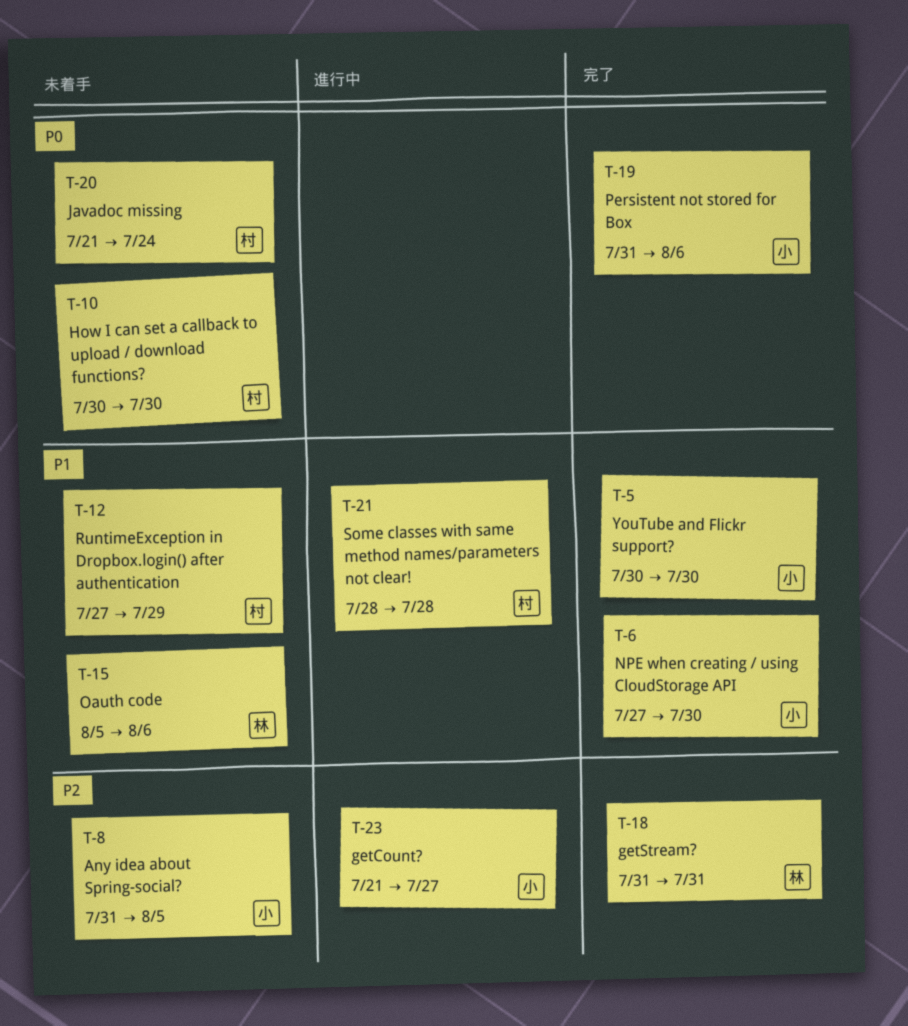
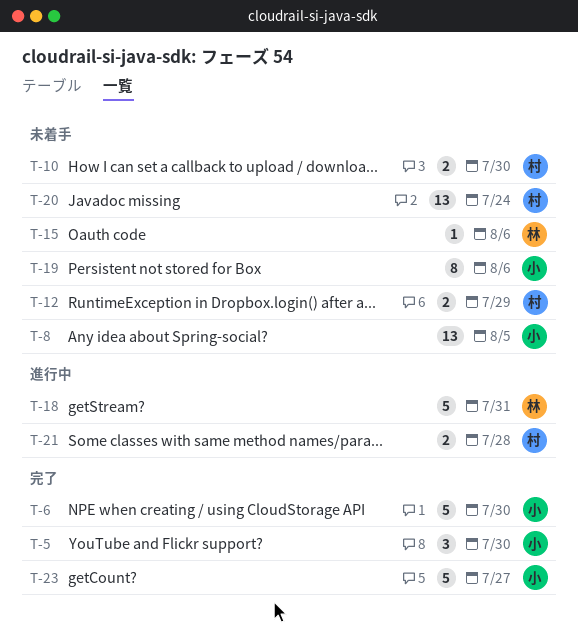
T-18, status: 完了 -> 進行中
T-19, status: 完了 -> 未着手
T-23, status: 進行中 -> 完了

